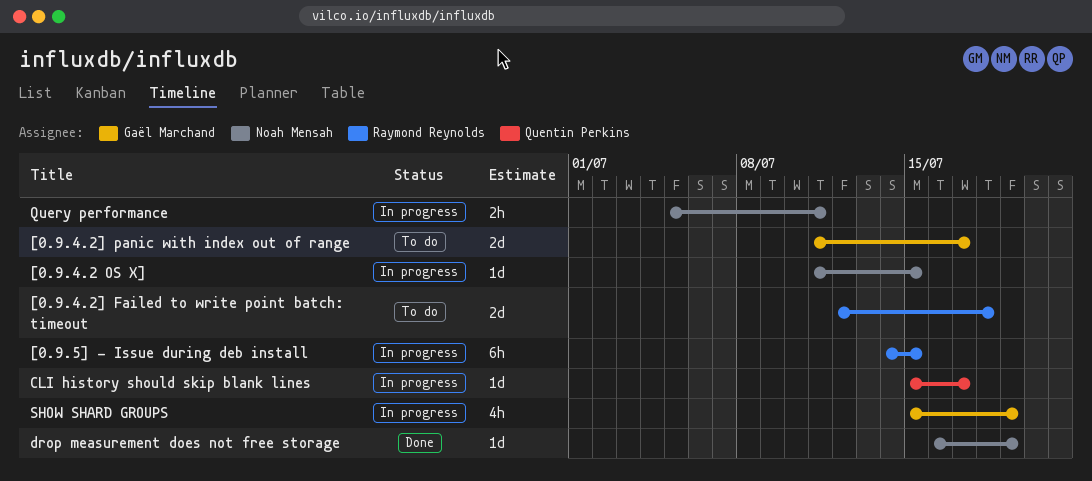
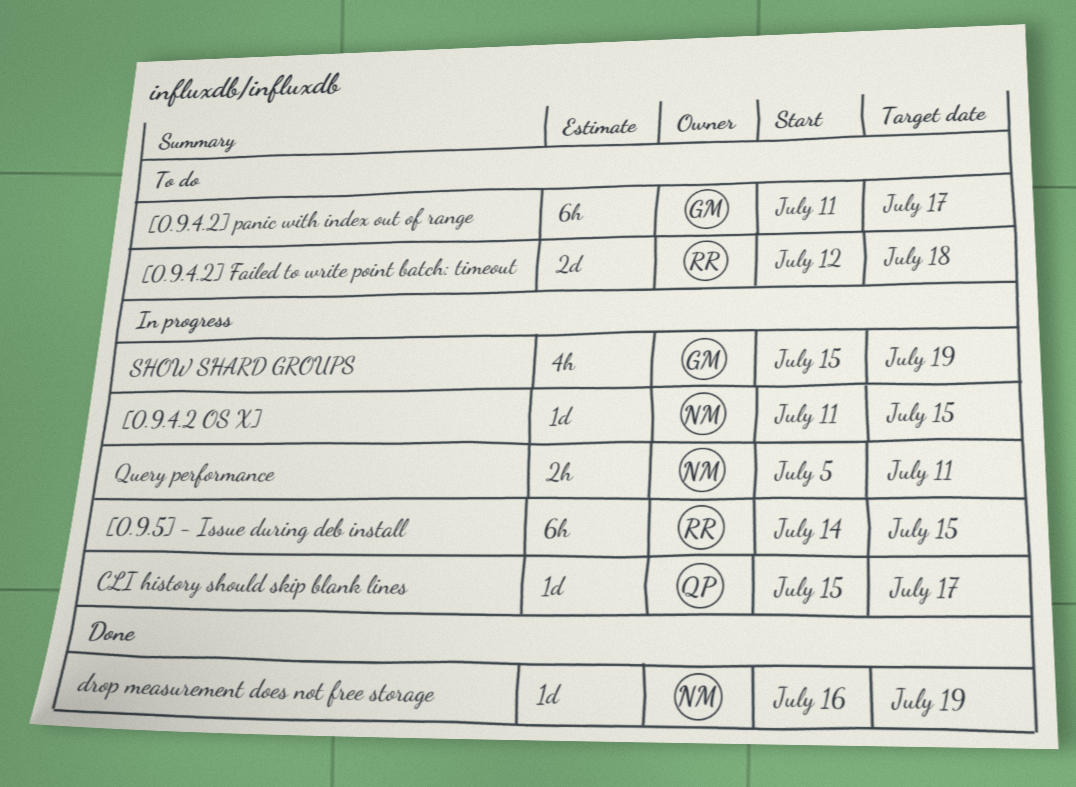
[0.9.4.2] panic with index out of range, estimate: 2d -> 6h

